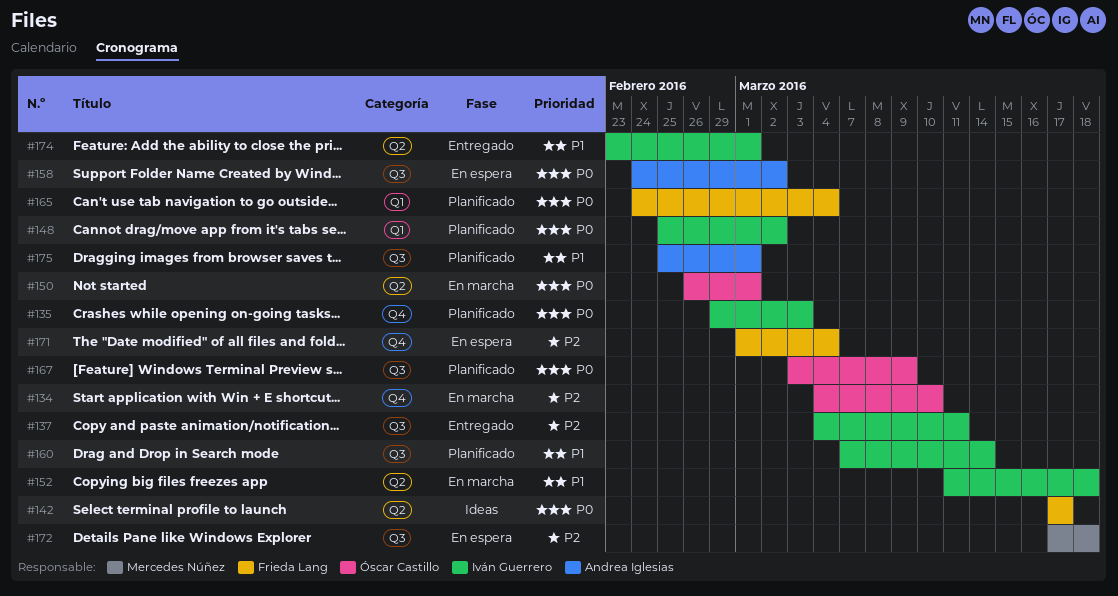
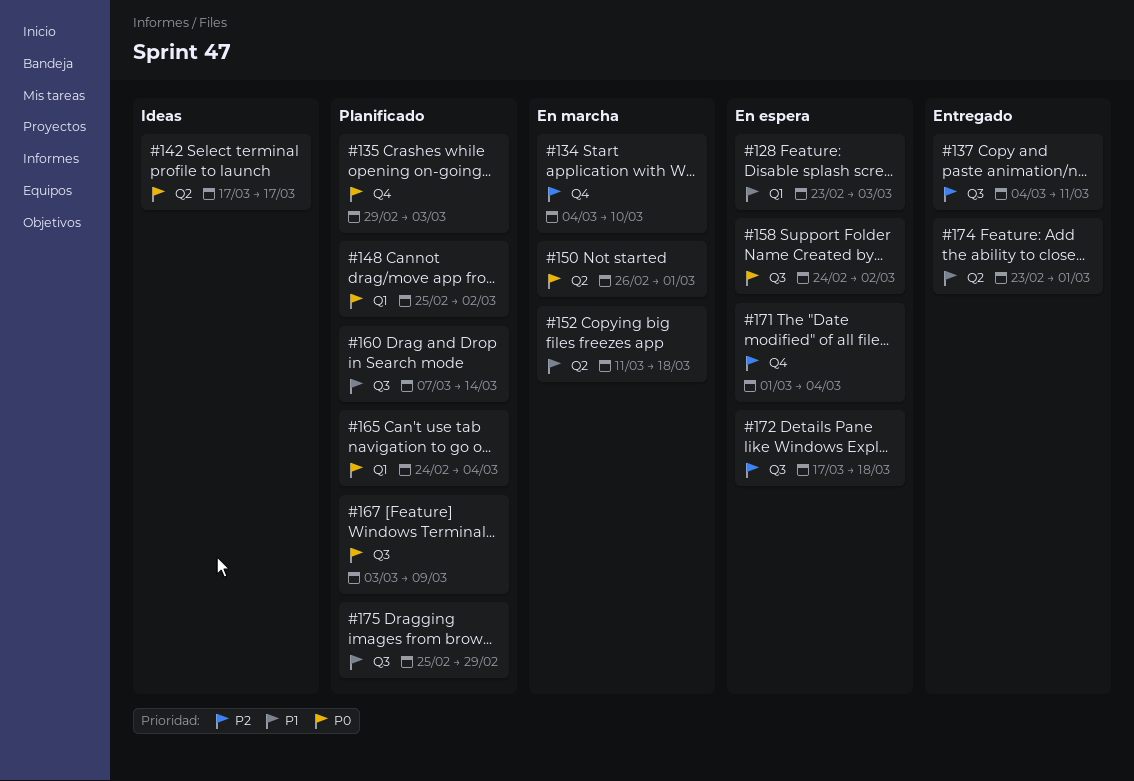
#128: none -> present
#175, due: Mar 1 -> Feb 29

